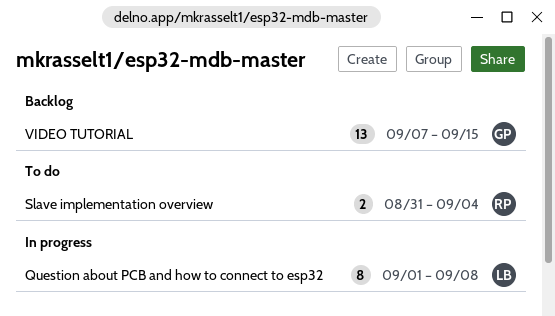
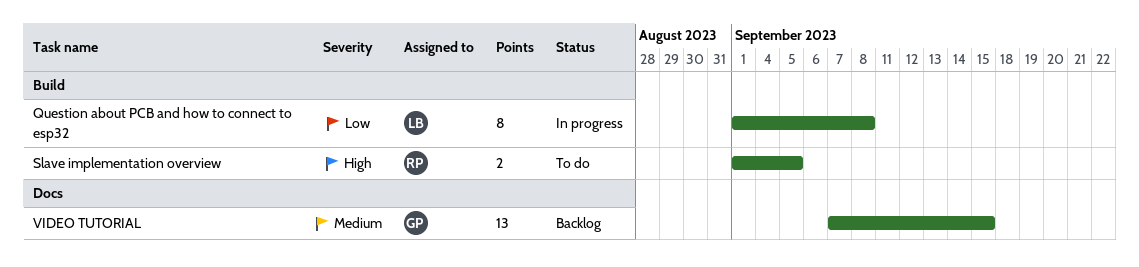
Slave implementation overview, start: Aug 31 -> Sep 1
Slave implementation overview, due: Sep 4 -> Sep 5

